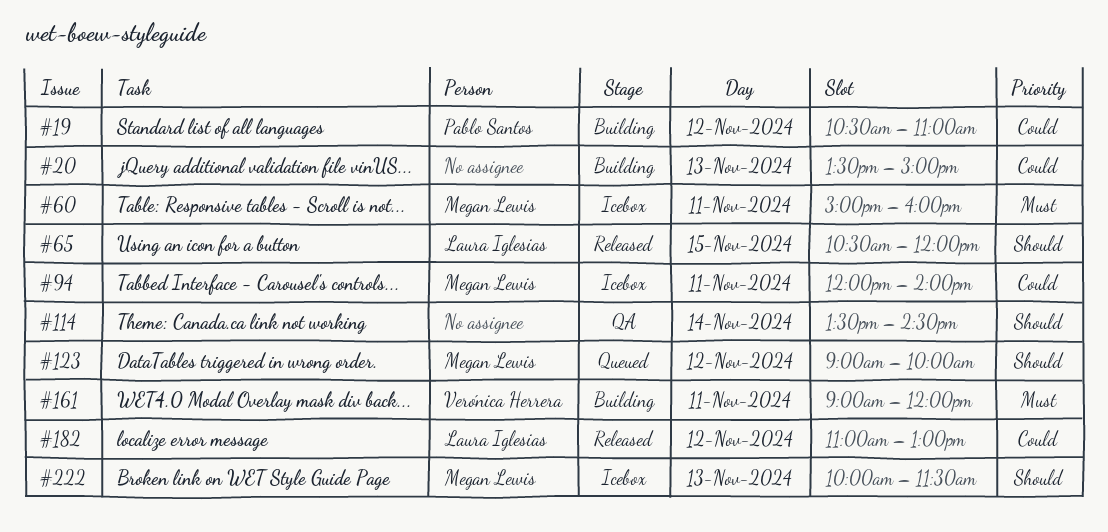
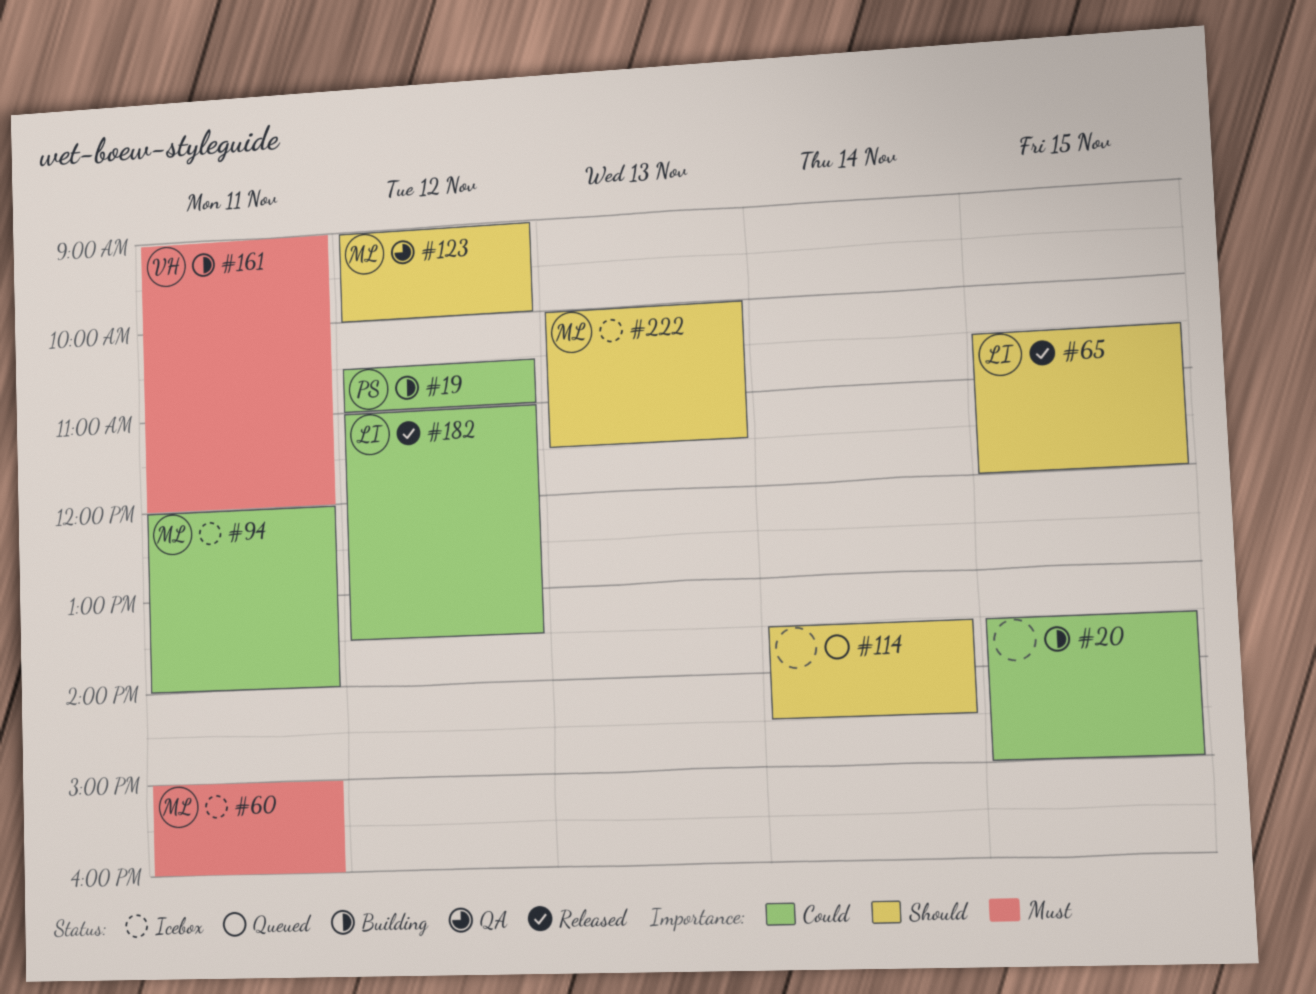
#20, day: Nov 13 -> Nov 15
#114, status: QA -> Queued
#123, status: Queued -> QA
#182, ends: 13:00 -> 13:30

